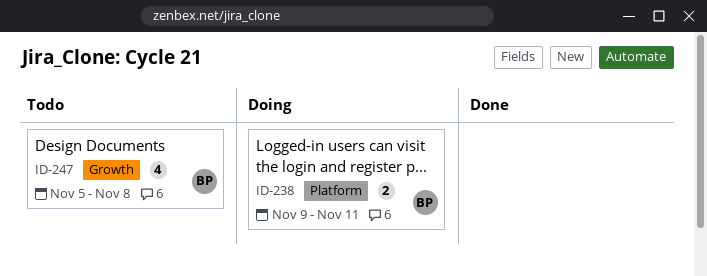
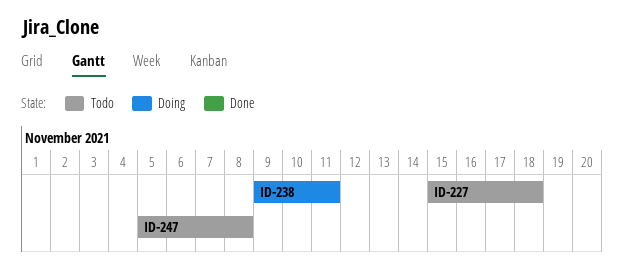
ID-227: none -> present

